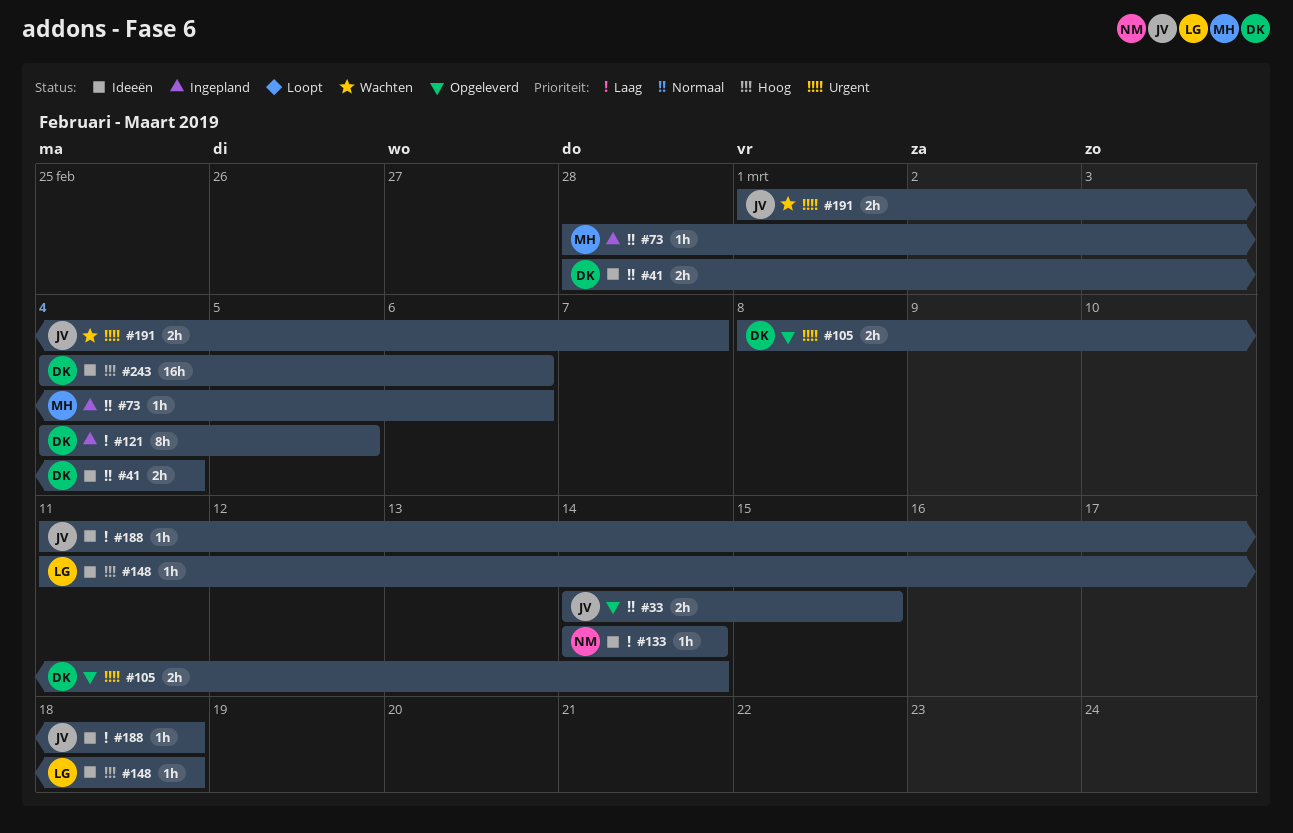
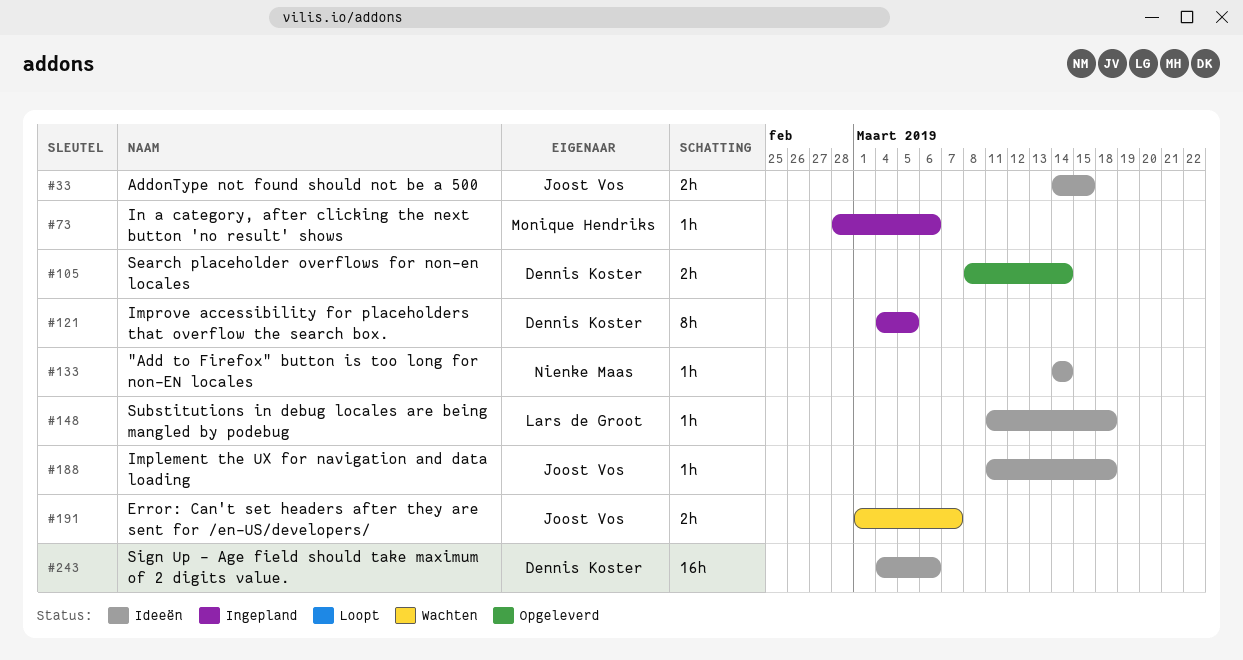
#33, status: Opgeleverd -> Ideeën
#41: present -> none

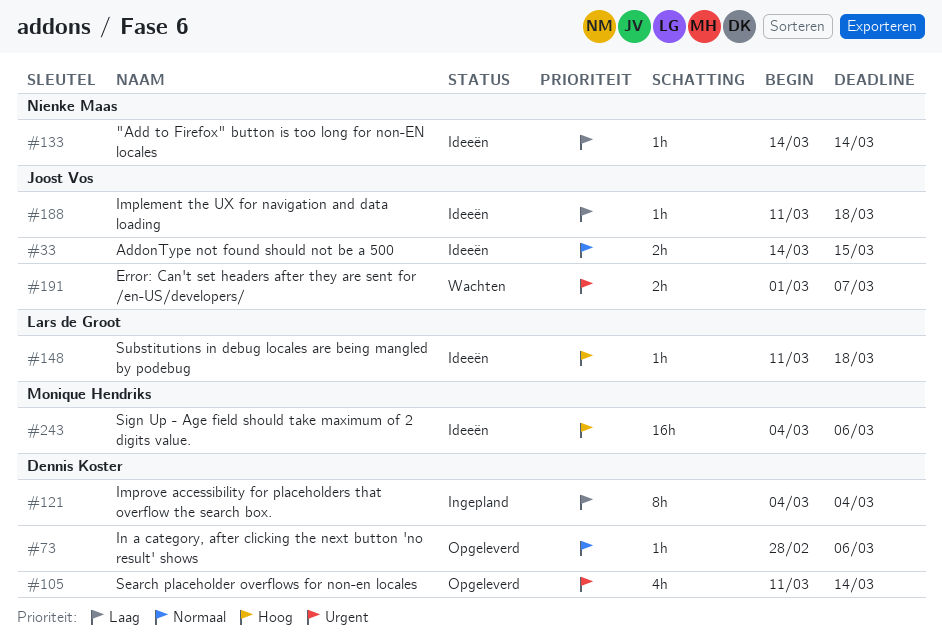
#73, status: Ingepland -> Opgeleverd
#73, owner: Monique Hendriks -> Dennis Koster
#105, estimate: 2h -> 4h
#105, start: Mar 8 -> Mar 11
#121, due: Mar 5 -> Mar 4
#243, owner: Dennis Koster -> Monique Hendriks

